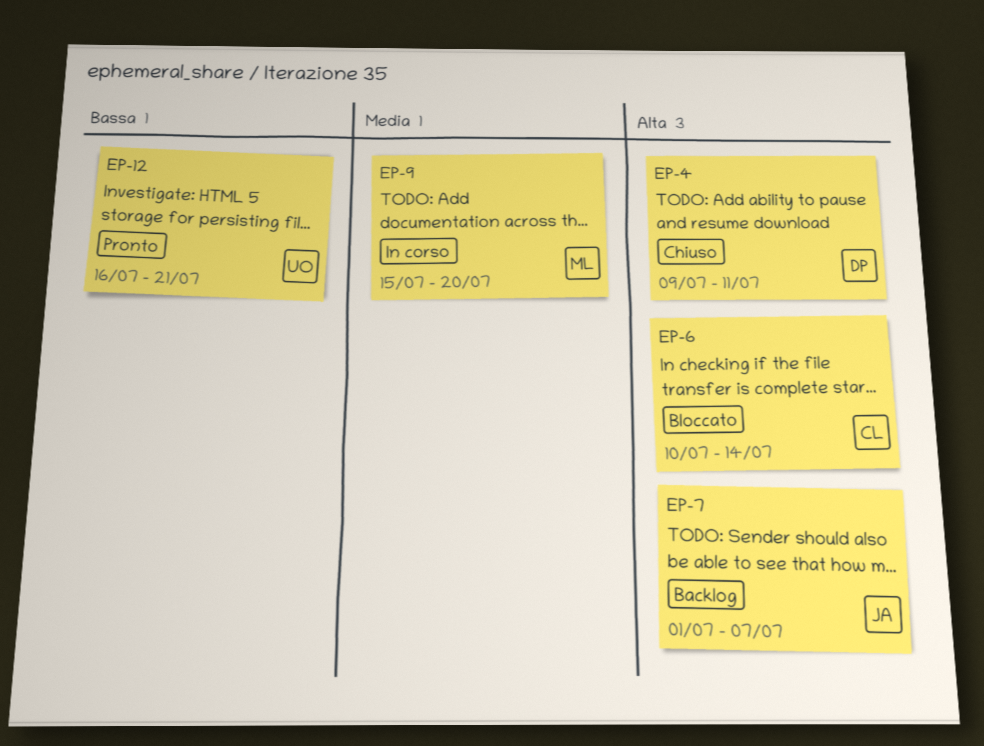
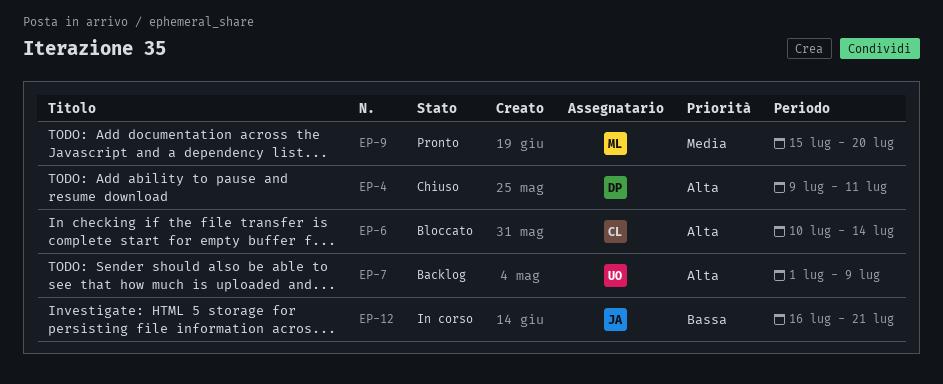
EP-7, owner: JA -> UO
EP-7, due: Jul 7 -> Jul 9
EP-9, status: In corso -> Pronto
EP-12, status: Pronto -> In corso
EP-12, owner: UO -> JA

